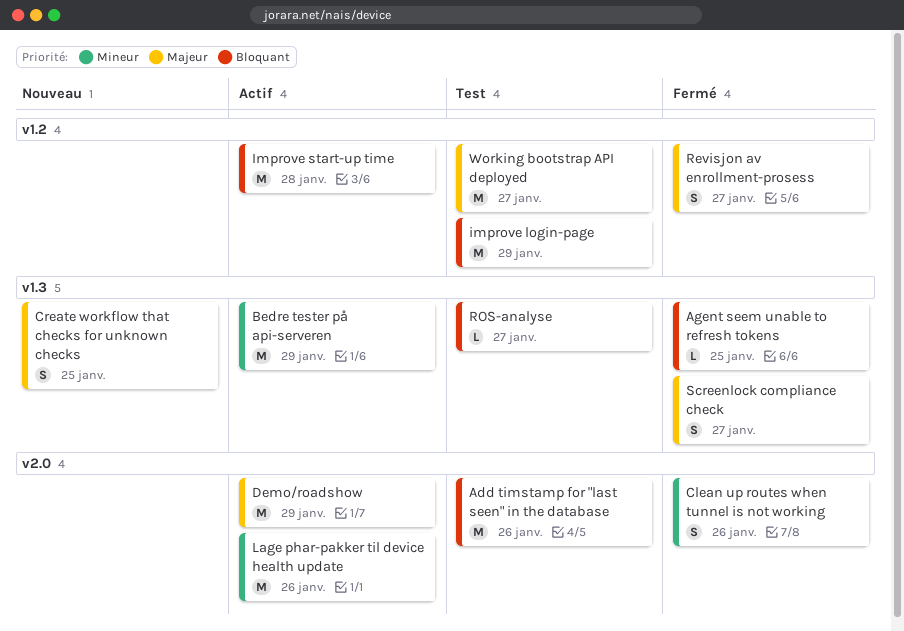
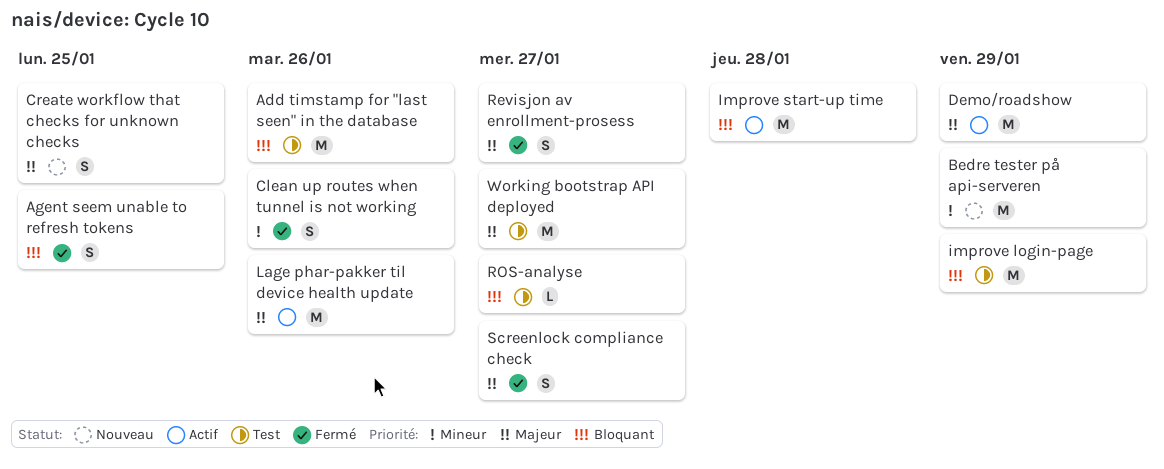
Agent seem unable to refresh tokens, estimate: L -> S
Bedre tester på api-serveren, status: Actif -> Nouveau
Lage phar-pakker til device health update, priority: Mineur -> Majeur

